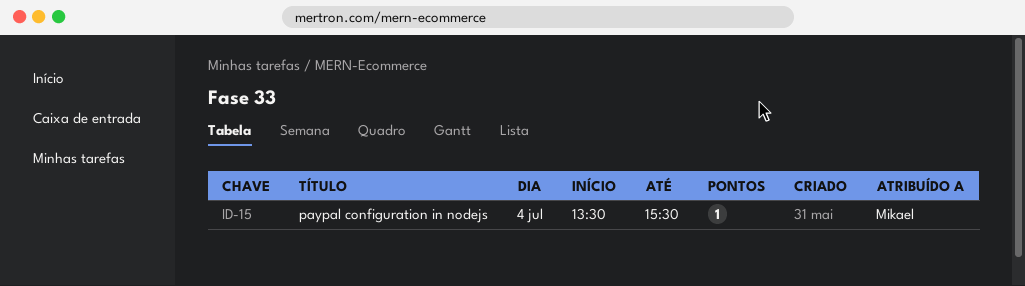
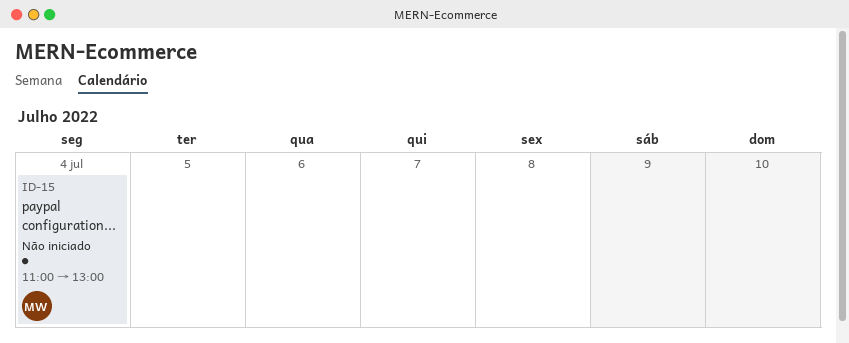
ID-15, begins: 13:30 -> 11:00
ID-15, ends: 15:30 -> 13:00

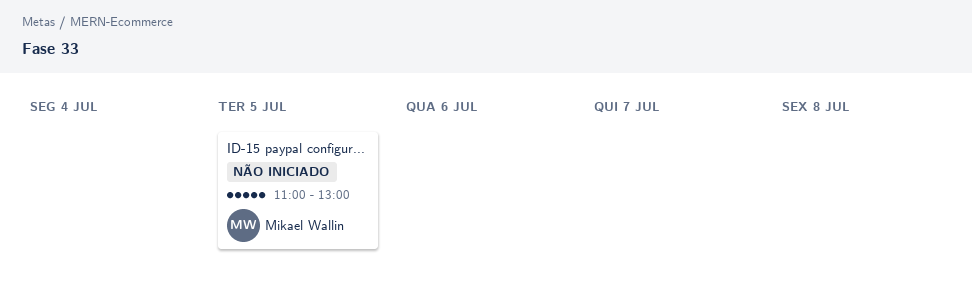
ID-15, estimate: 1 -> 5
ID-15, day: Jul 4 -> Jul 5

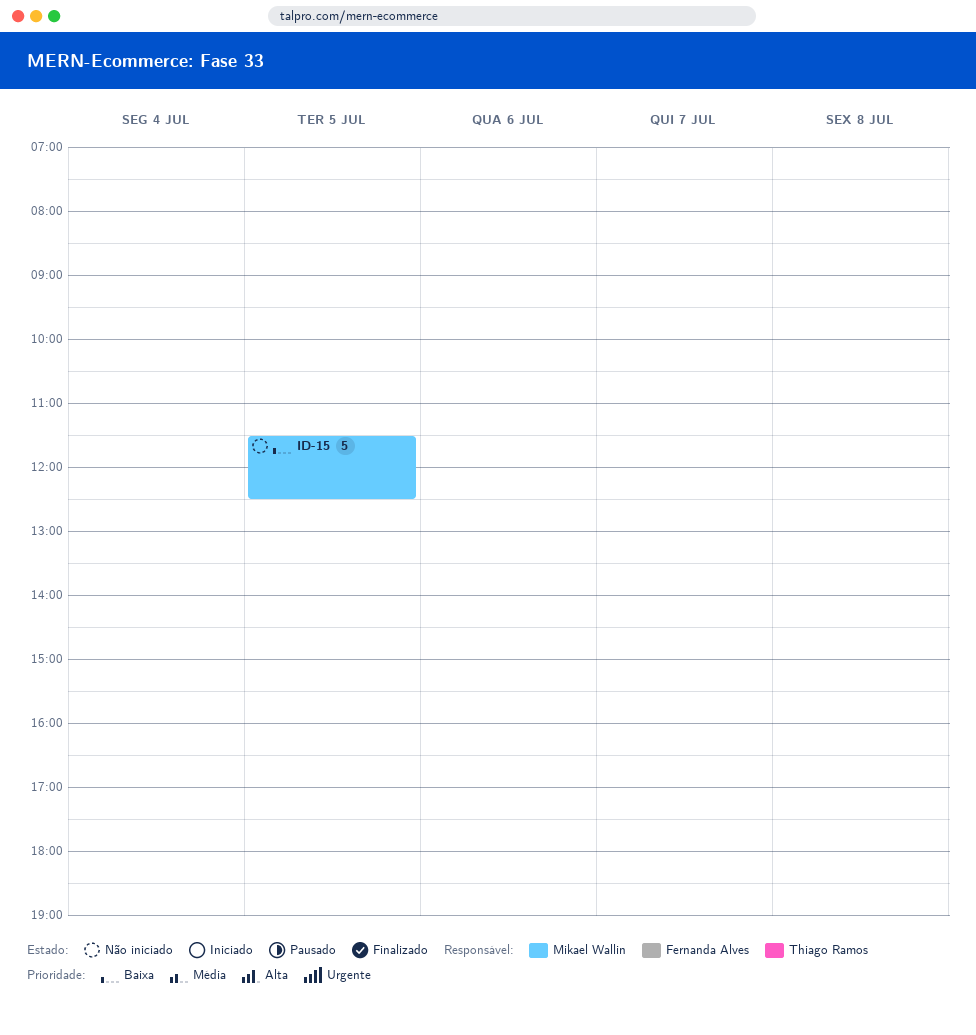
ID-15, begins: 11:00 -> 11:30
ID-15, ends: 13:00 -> 12:30

